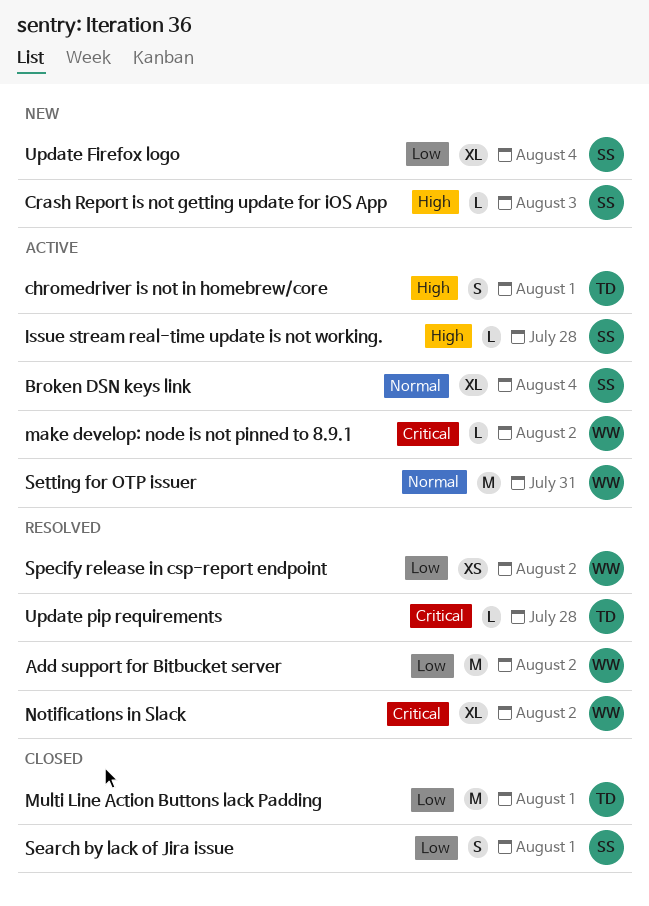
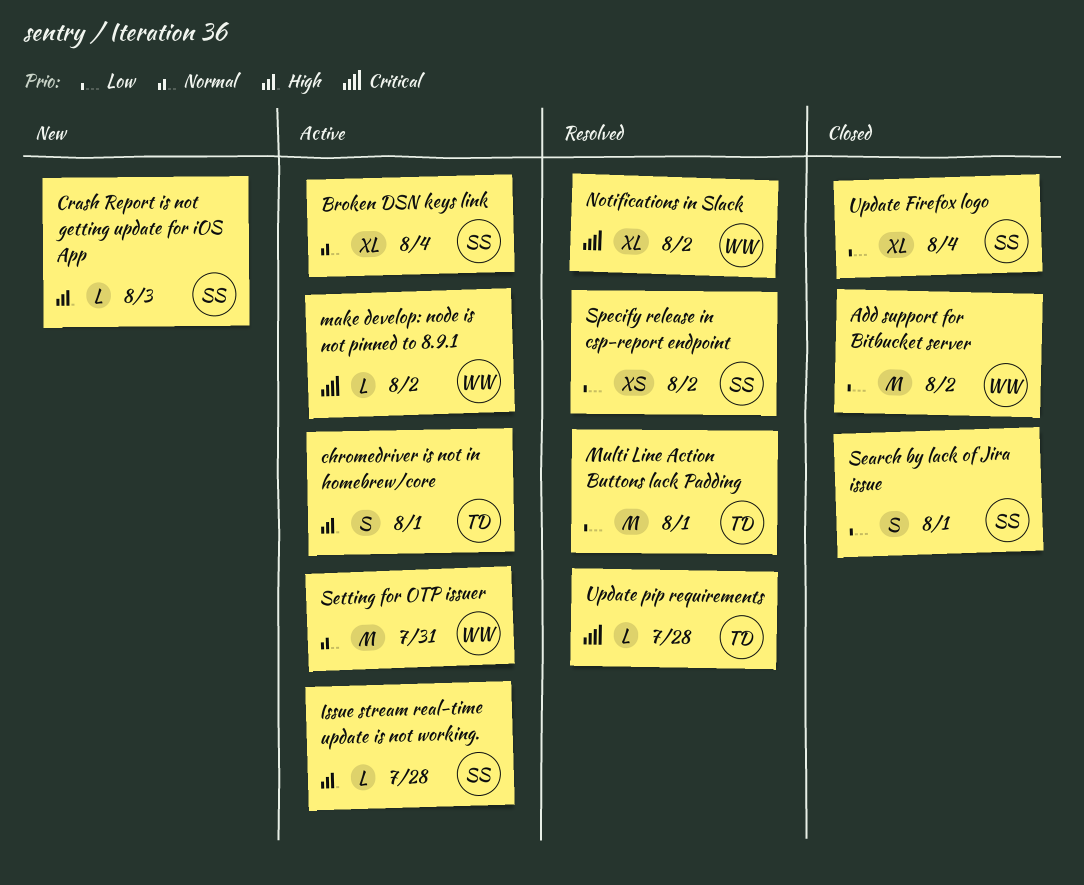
Add support for Bitbucket server, status: Resolved -> Closed
Multi Line Action Buttons lack Padding, status: Closed -> Resolved
Specify release in csp-report endpoint, owner: WW -> SS
Update Firefox logo, status: New -> Closed

